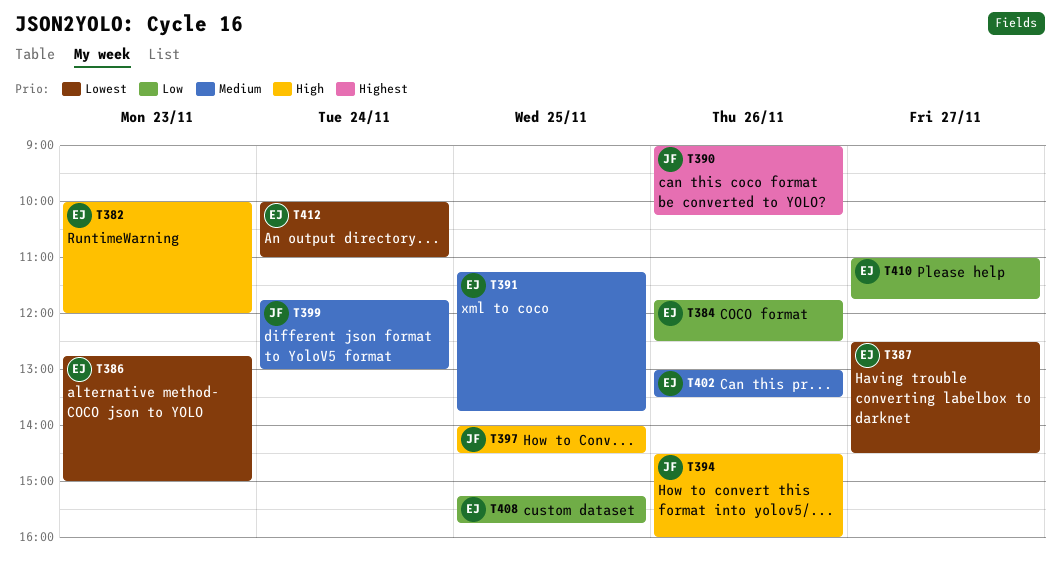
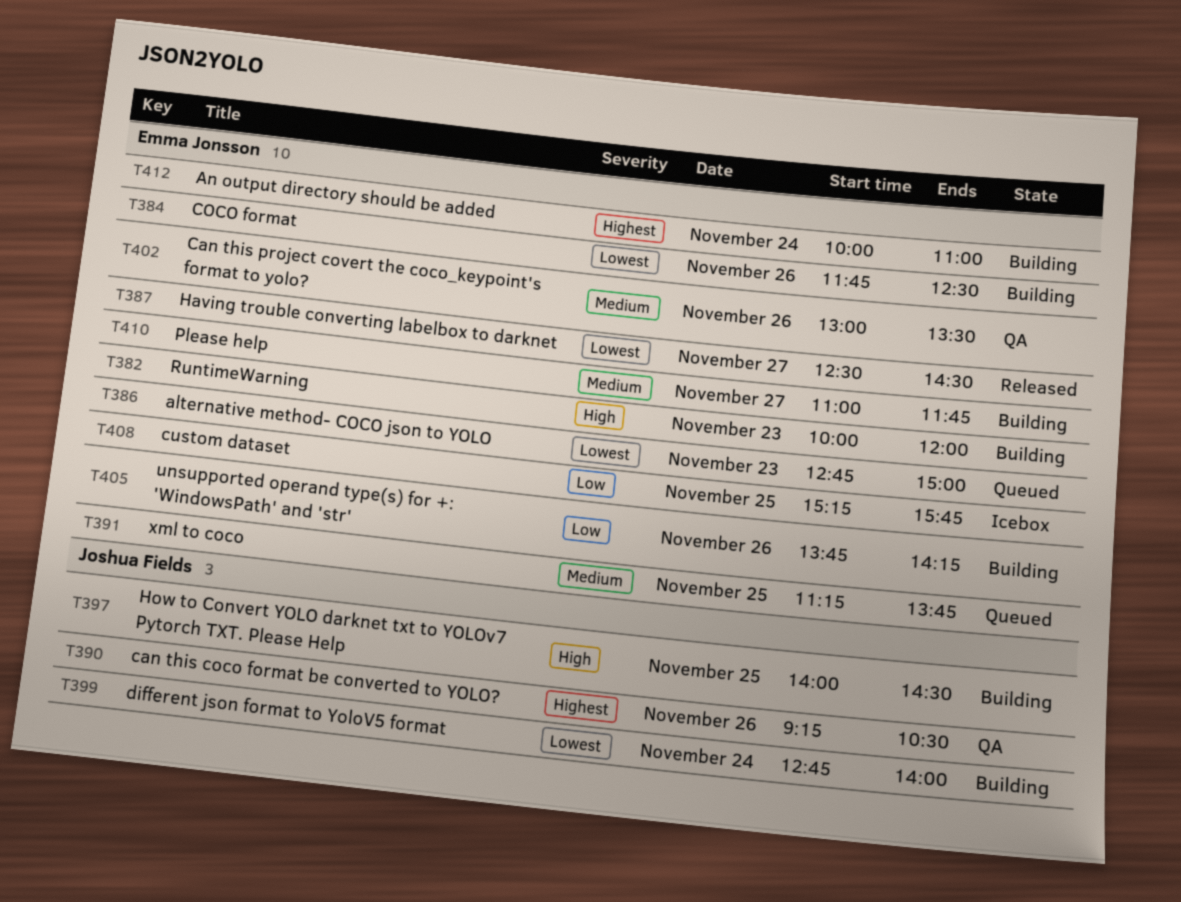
T384, priority: Low -> Lowest
T390, begins: 09:00 -> 09:15
T390, ends: 10:15 -> 10:30
T394: present -> none
T399, priority: Medium -> Lowest
T399, begins: 11:45 -> 12:45
T399, ends: 13:00 -> 14:00
T405: none -> present
T410, priority: Low -> Medium
T412, priority: Lowest -> Highest

